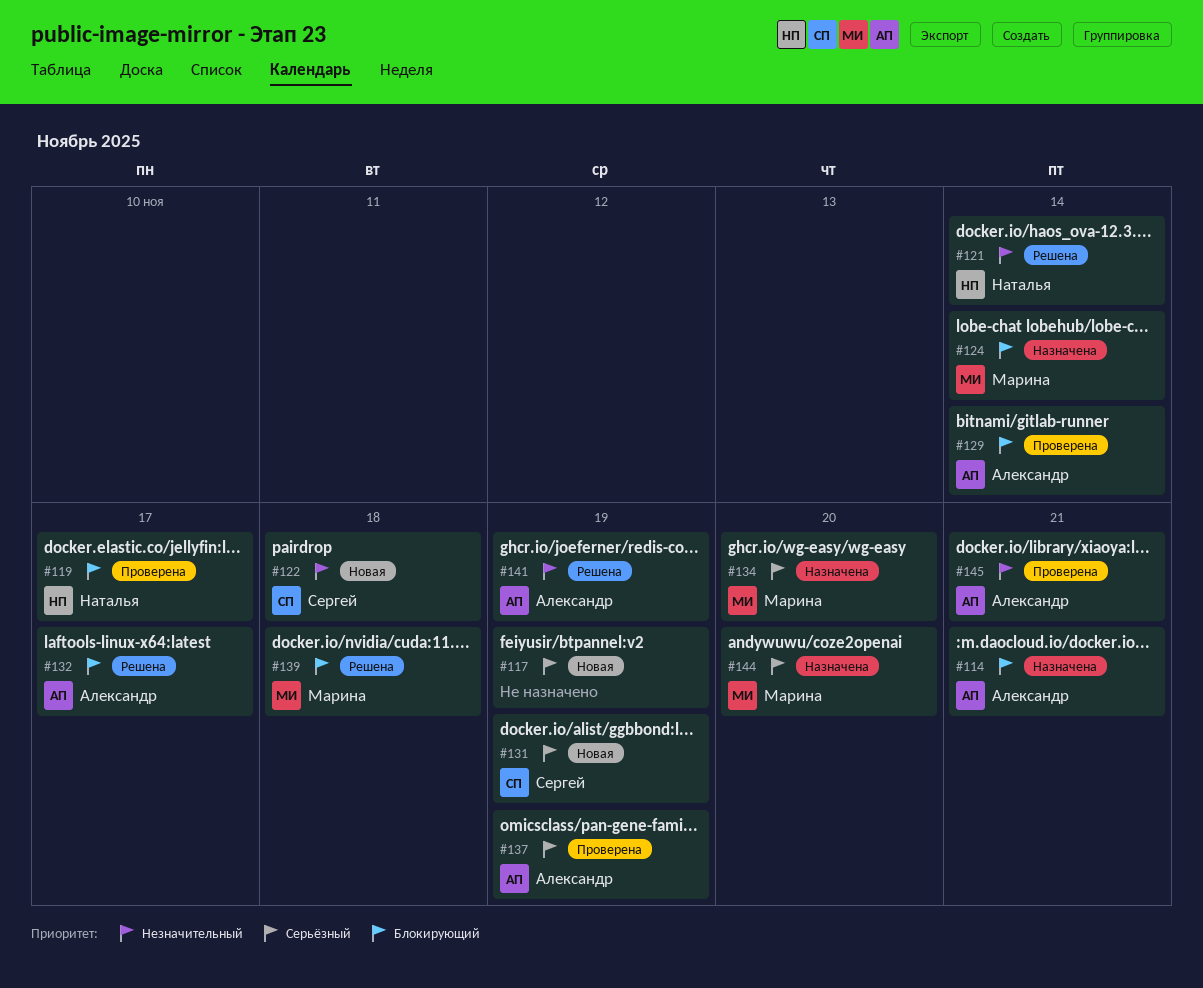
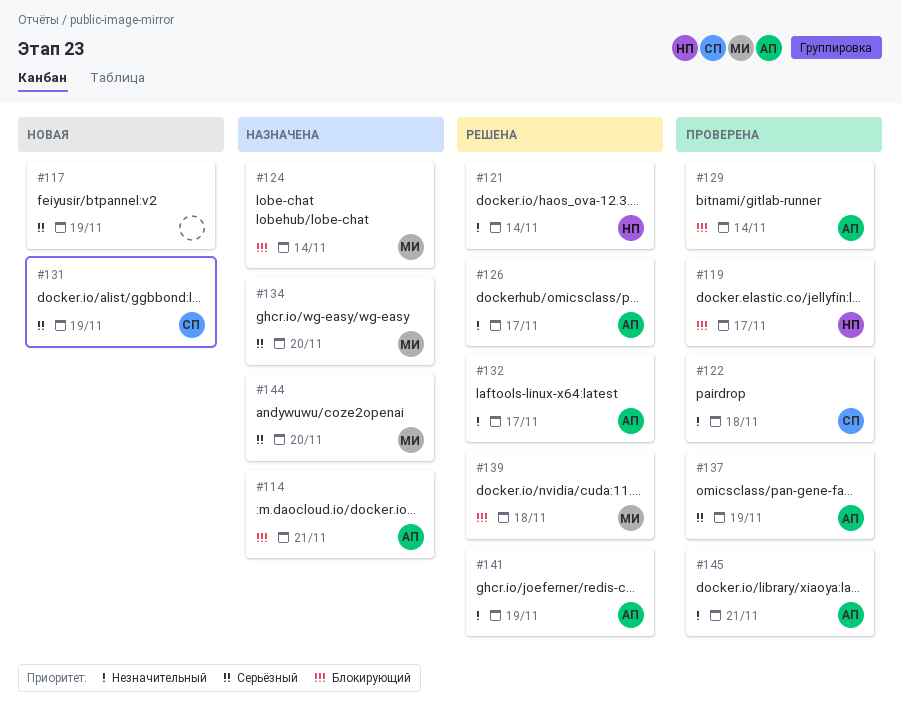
#122, status: Новая -> Проверена
#126: none -> present
#132, priority: Блокирующий -> Незначительный

